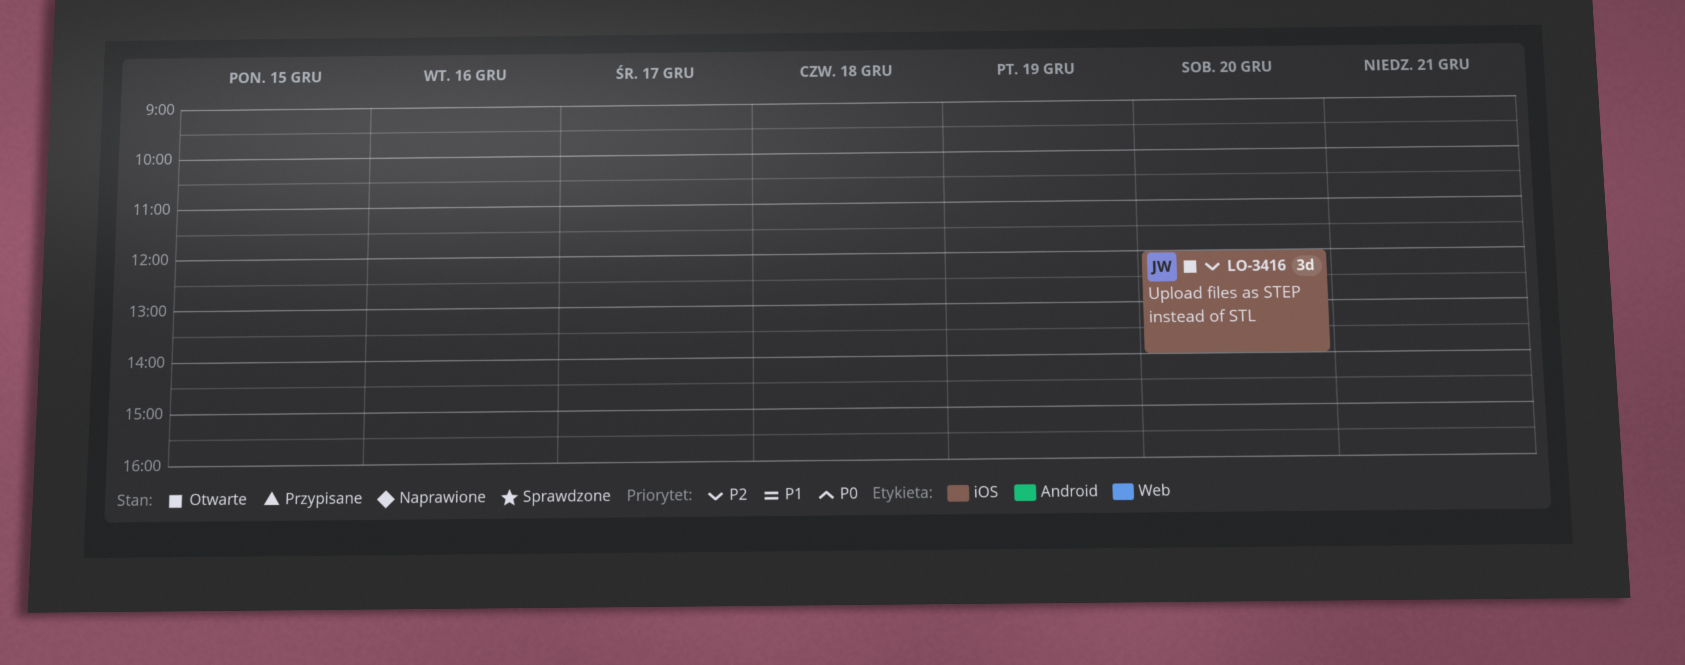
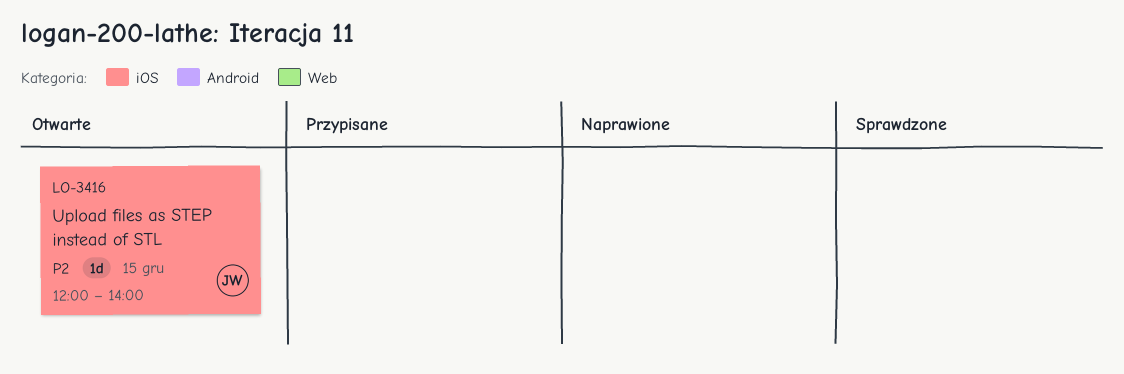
LO-3416, estimate: 3d -> 1d
LO-3416, day: Dec 20 -> Dec 15

